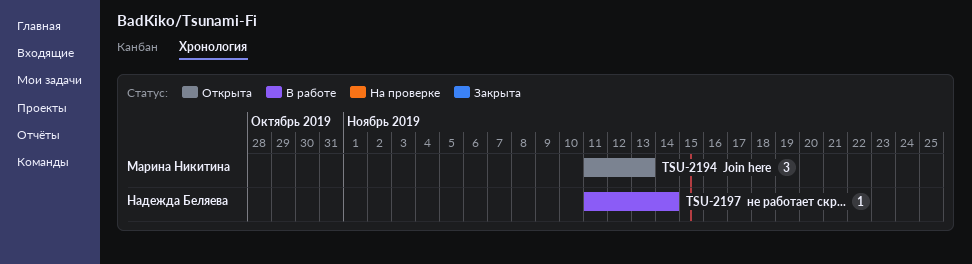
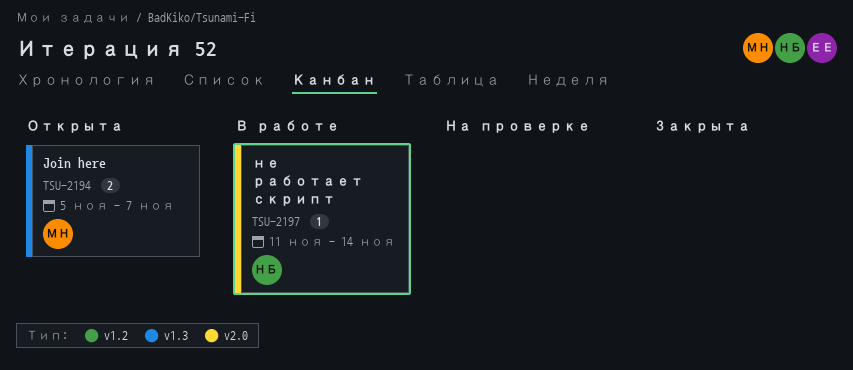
TSU-2194, estimate: 3 -> 2
TSU-2194, start: Nov 11 -> Nov 5
TSU-2194, due: Nov 13 -> Nov 7

